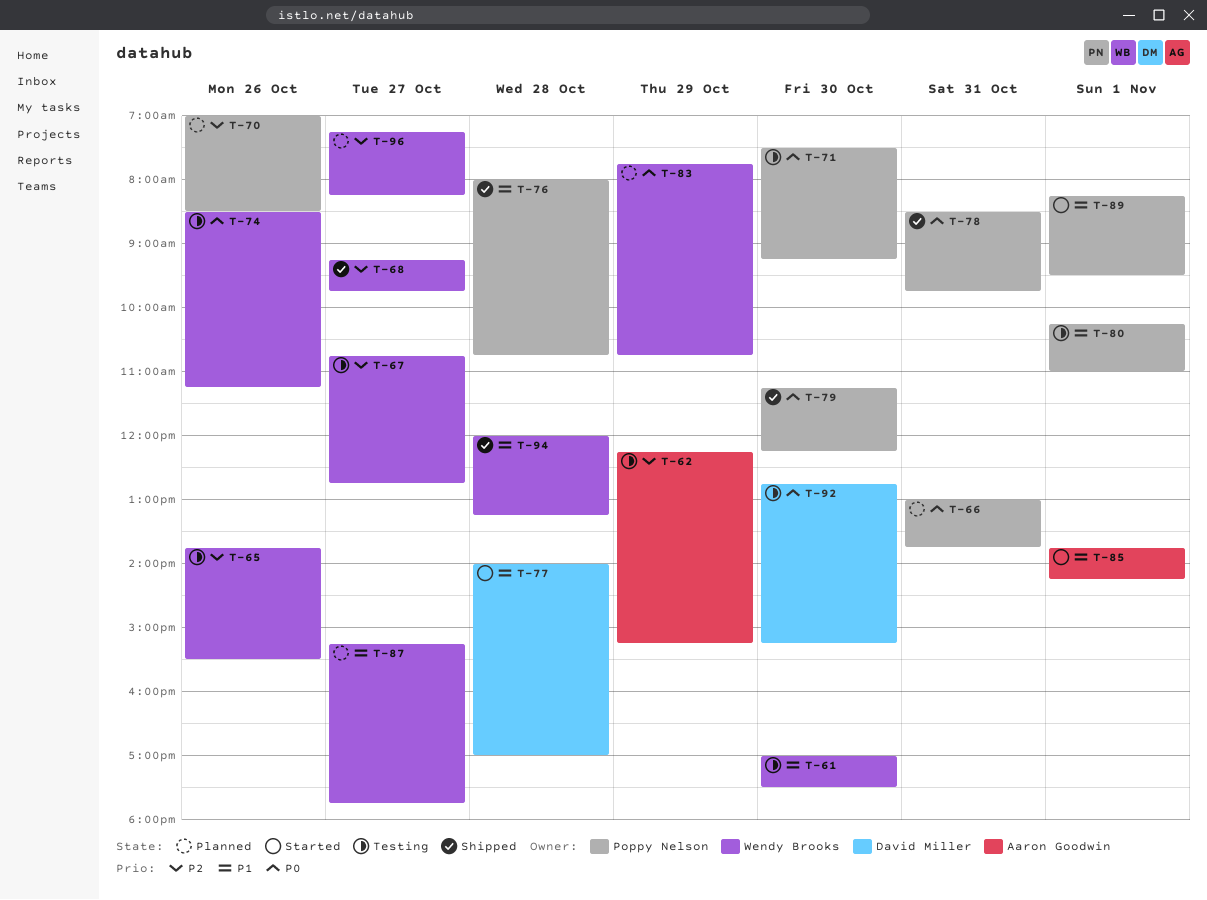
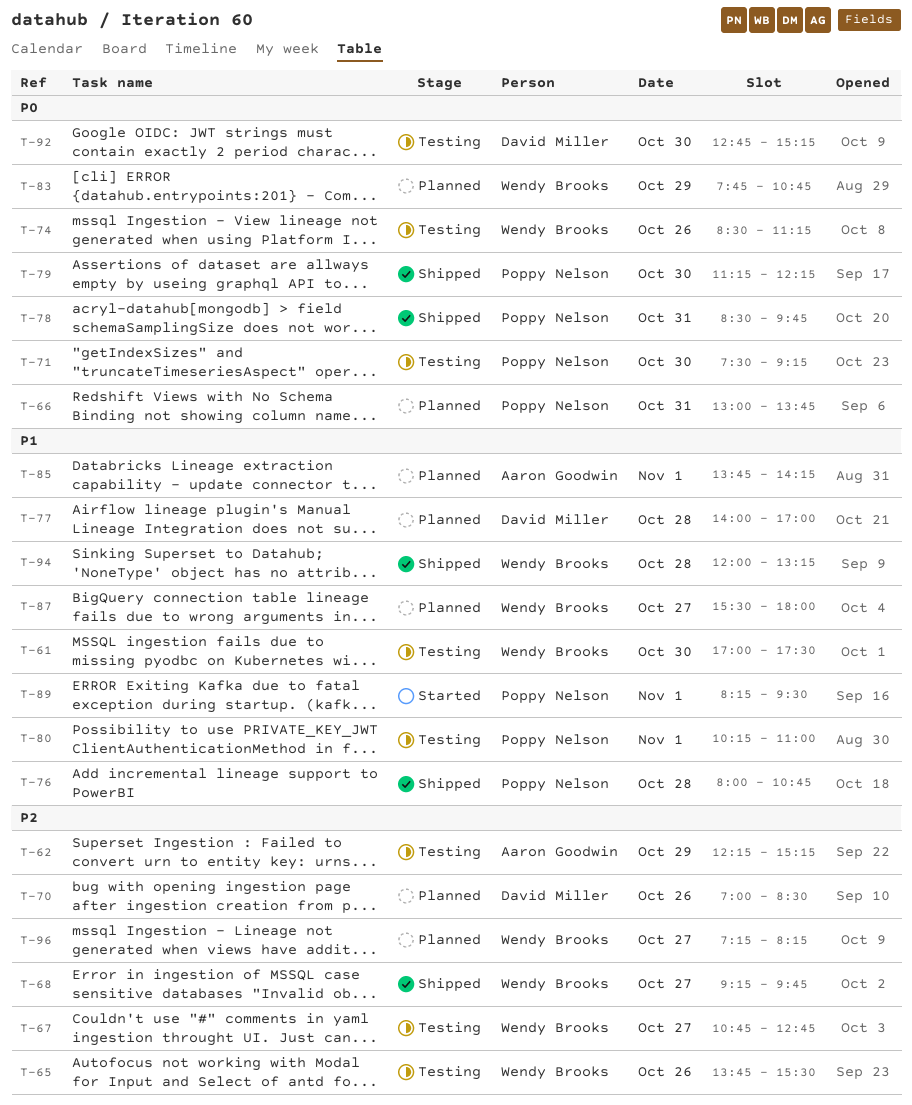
T-70, owner: Poppy Nelson -> David Miller
T-77, status: Started -> Planned
T-85, status: Started -> Planned
T-87, begins: 15:15 -> 15:30
T-87, ends: 17:45 -> 18:00

